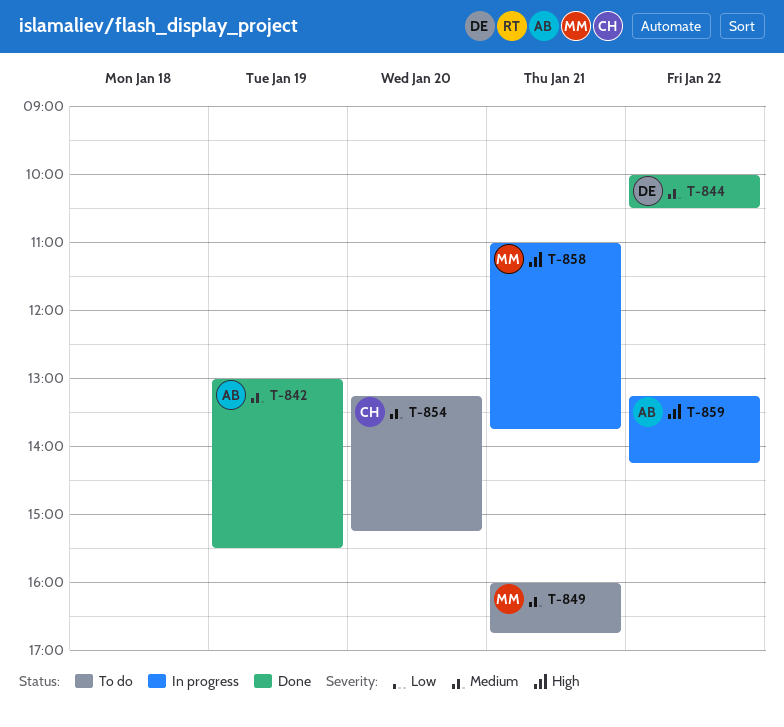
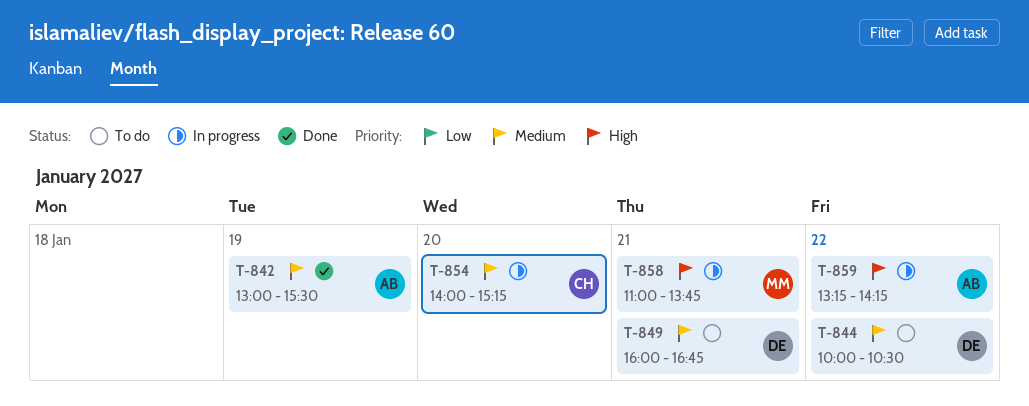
T-844, status: Done -> To do
T-849, owner: MM -> DE
T-854, status: To do -> In progress
T-854, begins: 13:15 -> 14:00

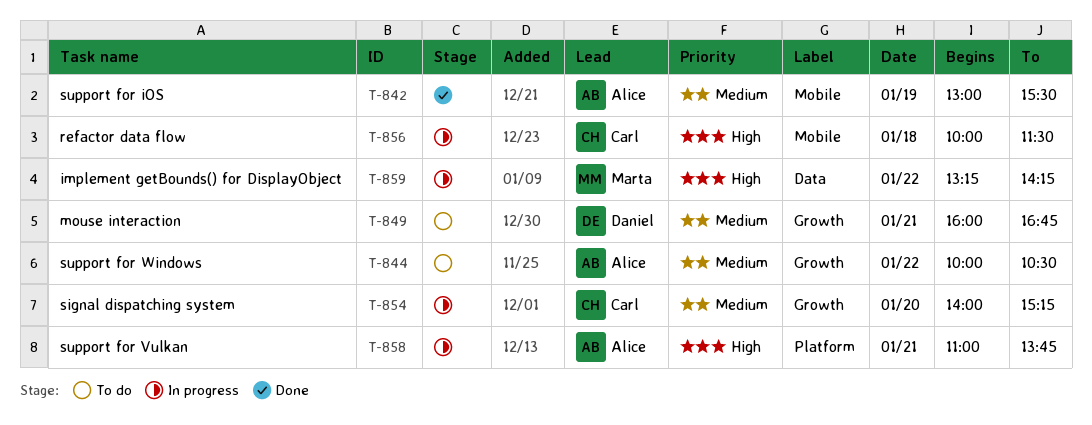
T-844, owner: Daniel -> Alice
T-856: none -> present
T-858, owner: Marta -> Alice
T-859, owner: Alice -> Marta

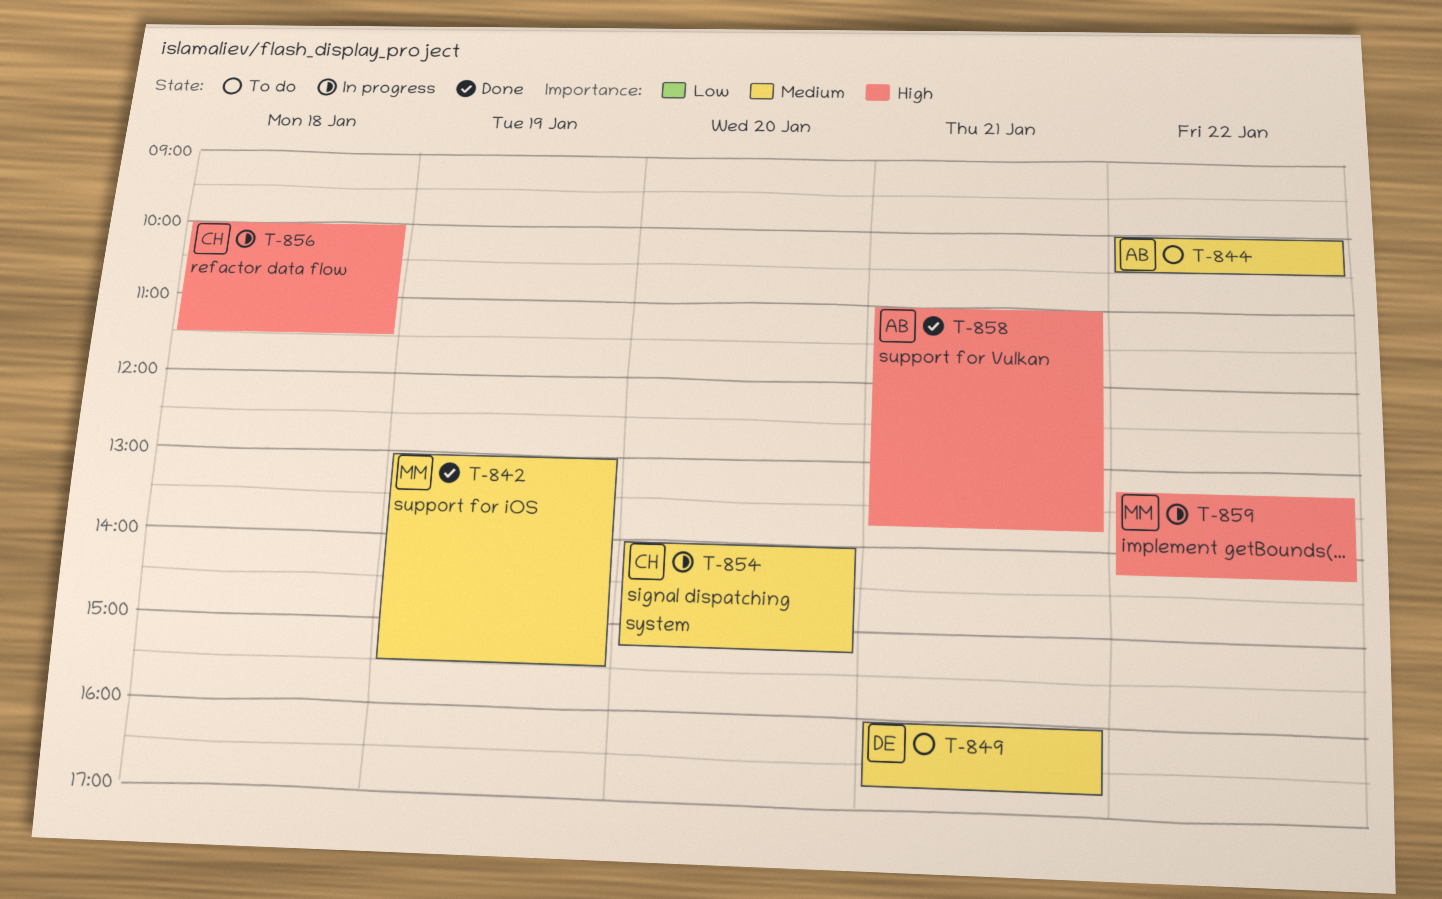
T-842, owner: Alice -> Marta
T-858, status: In progress -> Done

